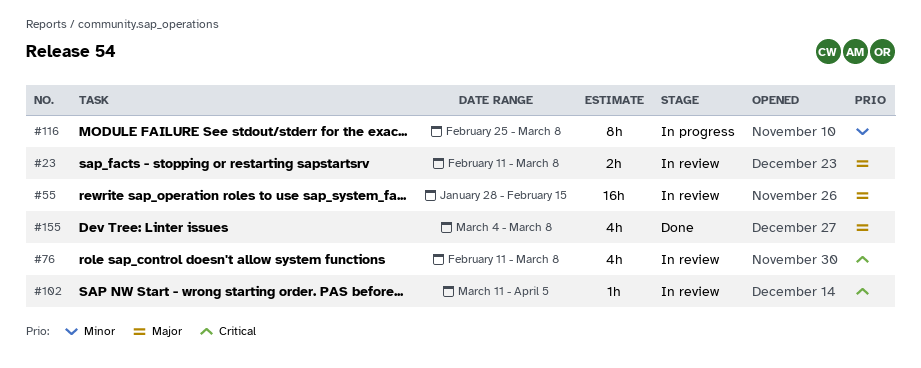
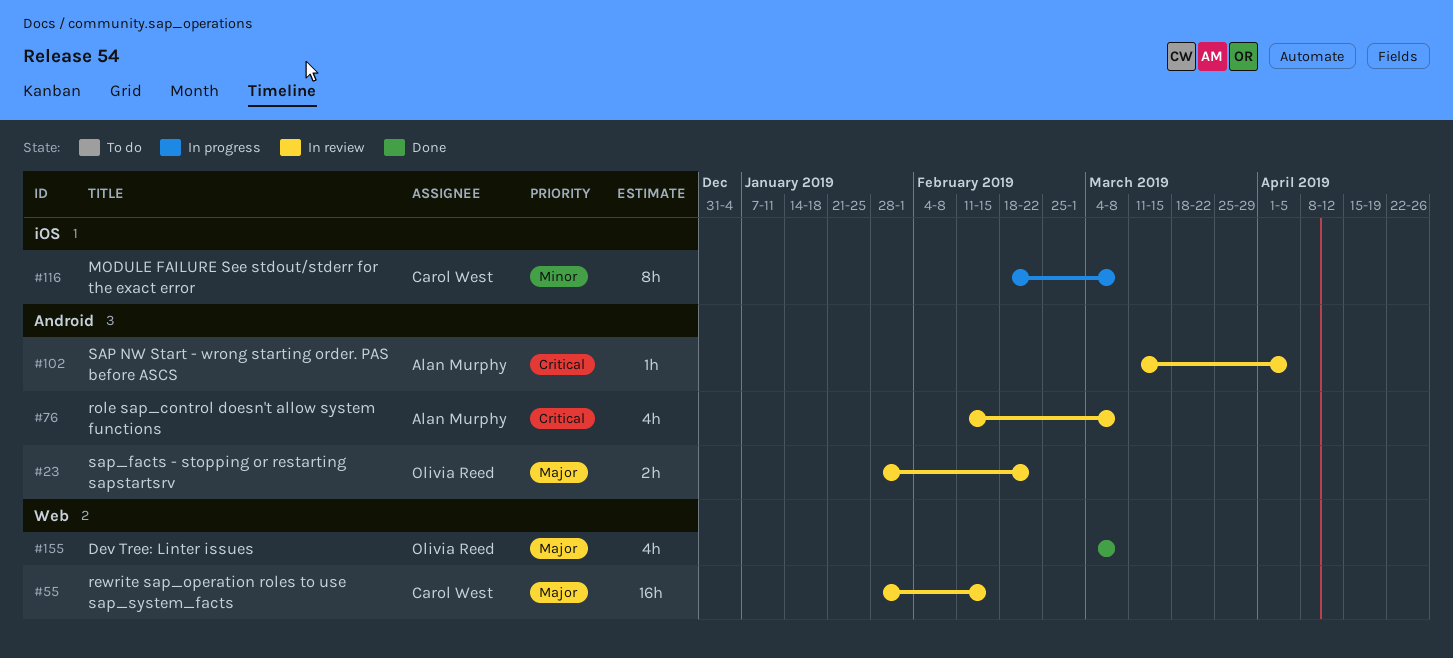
#23, start: Feb 11 -> Jan 28
#23, due: Mar 8 -> Feb 22
#116, start: Feb 25 -> Feb 18

